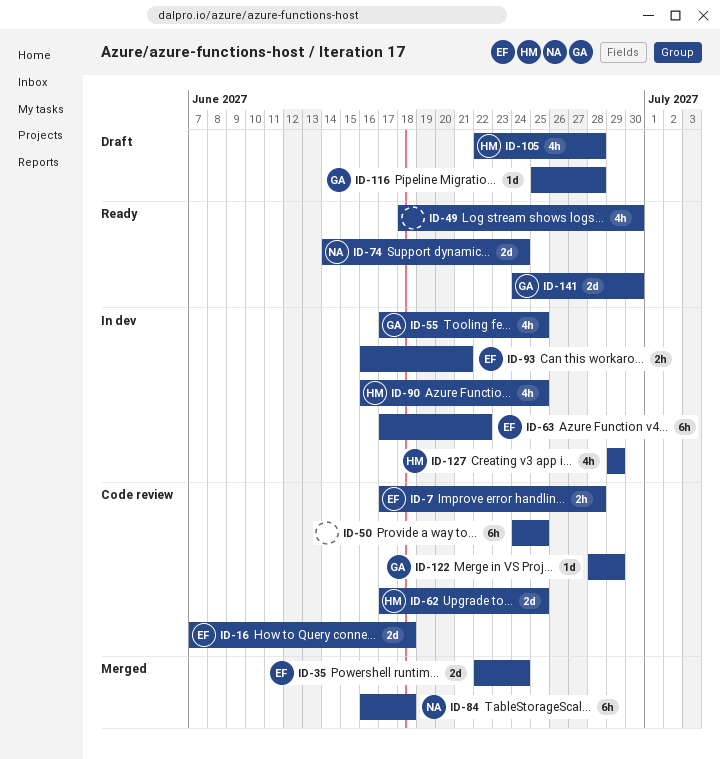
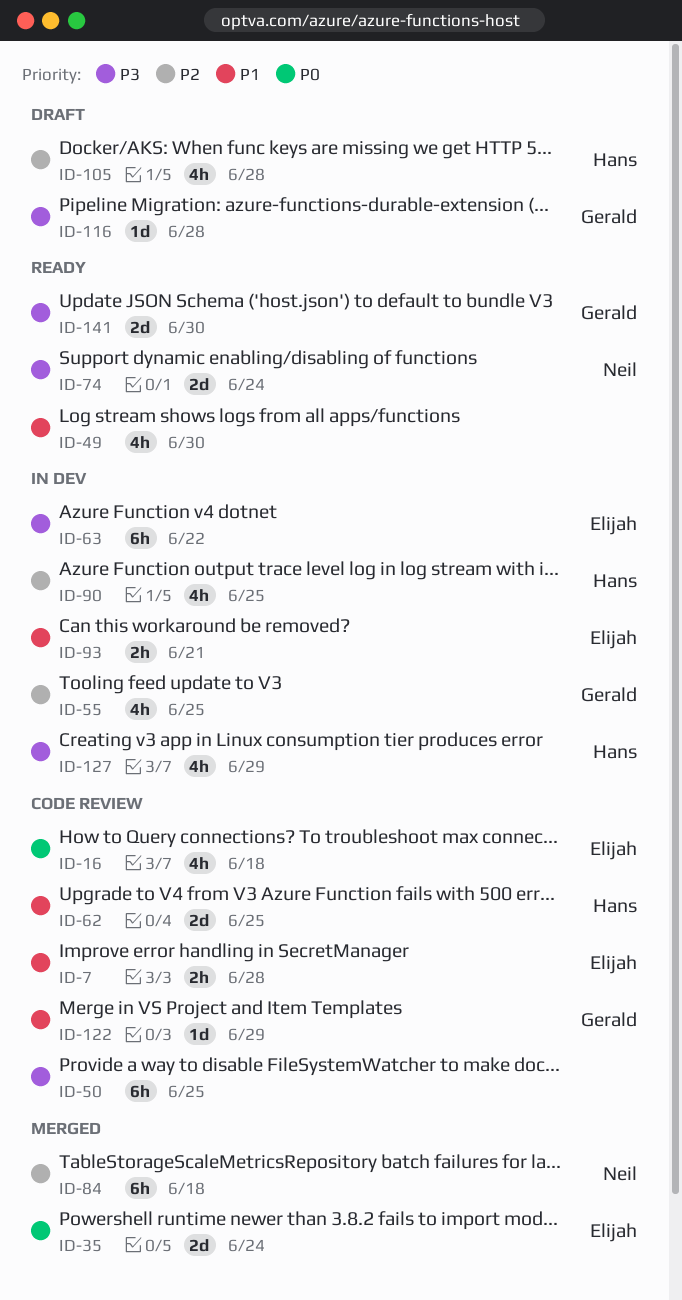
ID-16, estimate: 2d -> 4h

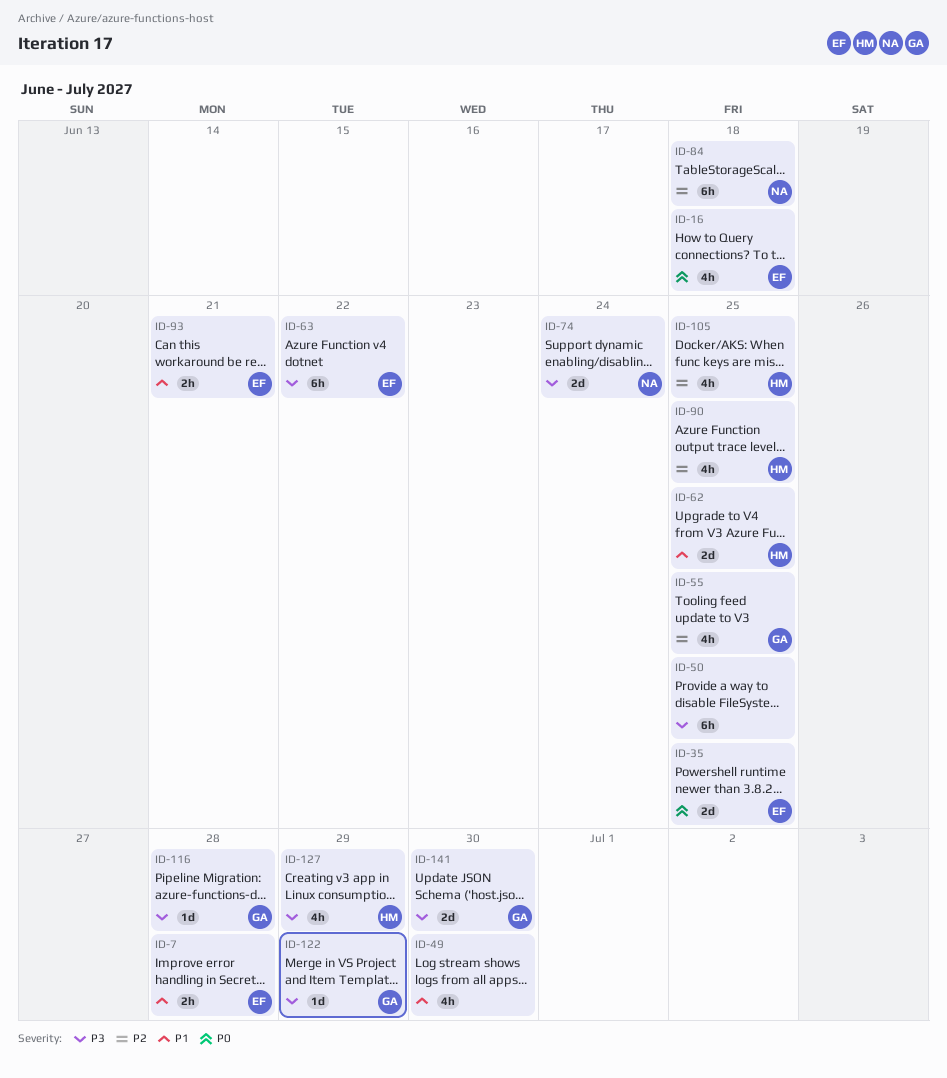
ID-35, due: Jun 24 -> Jun 25
ID-105, due: Jun 28 -> Jun 25
ID-122, priority: P1 -> P3

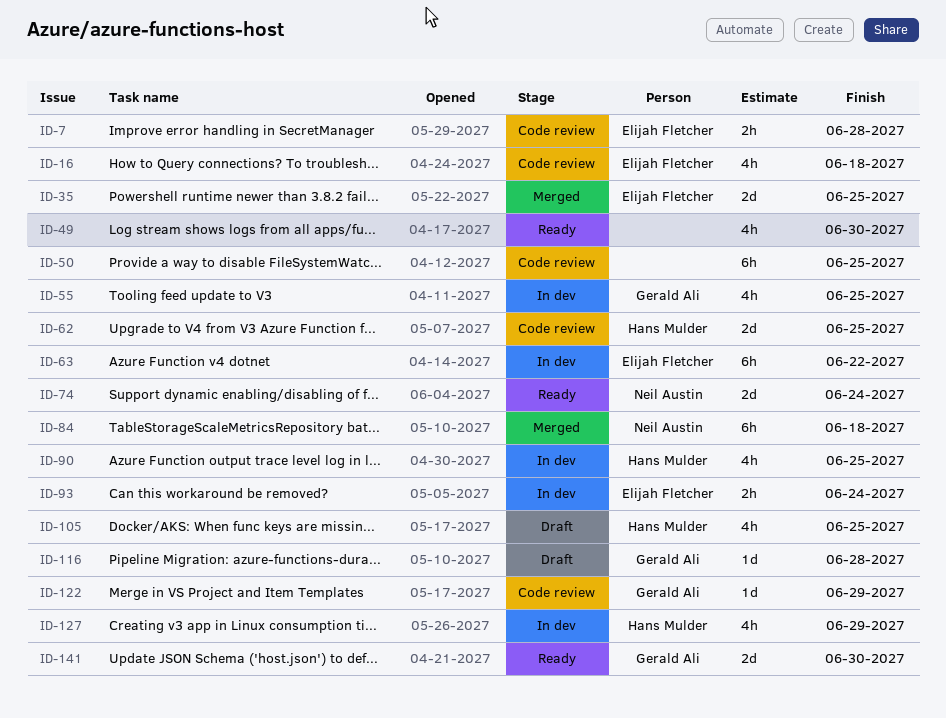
ID-93, due: Jun 21 -> Jun 24

